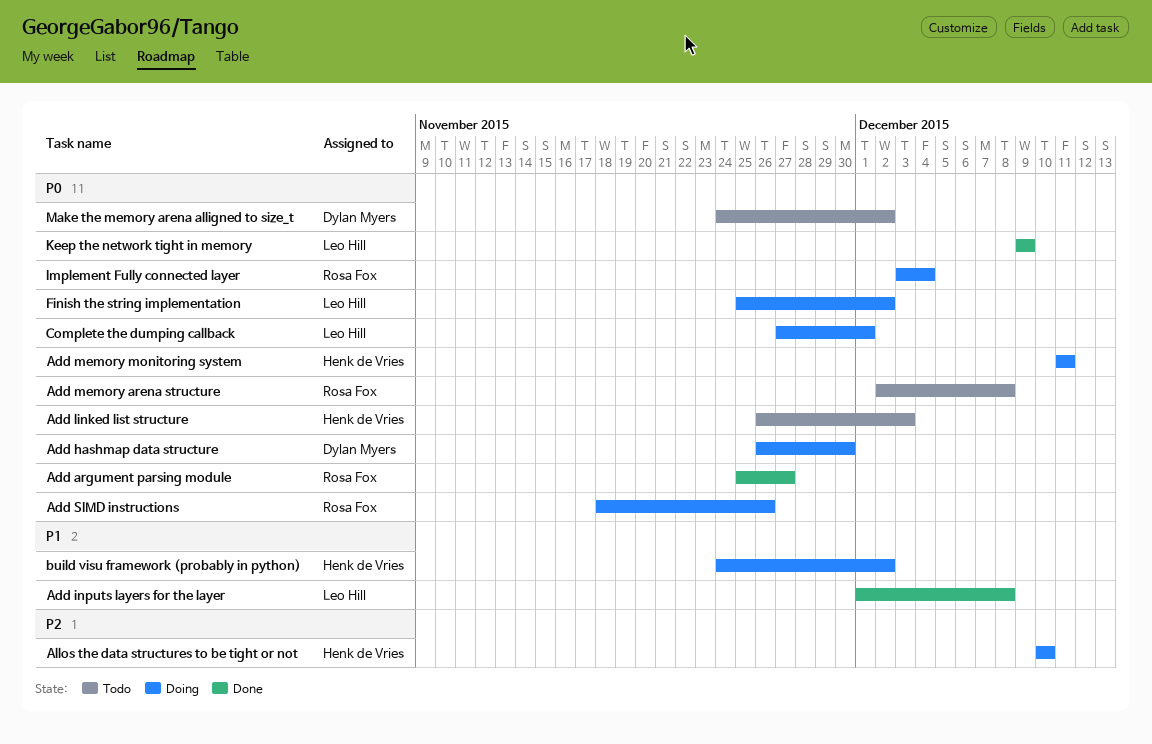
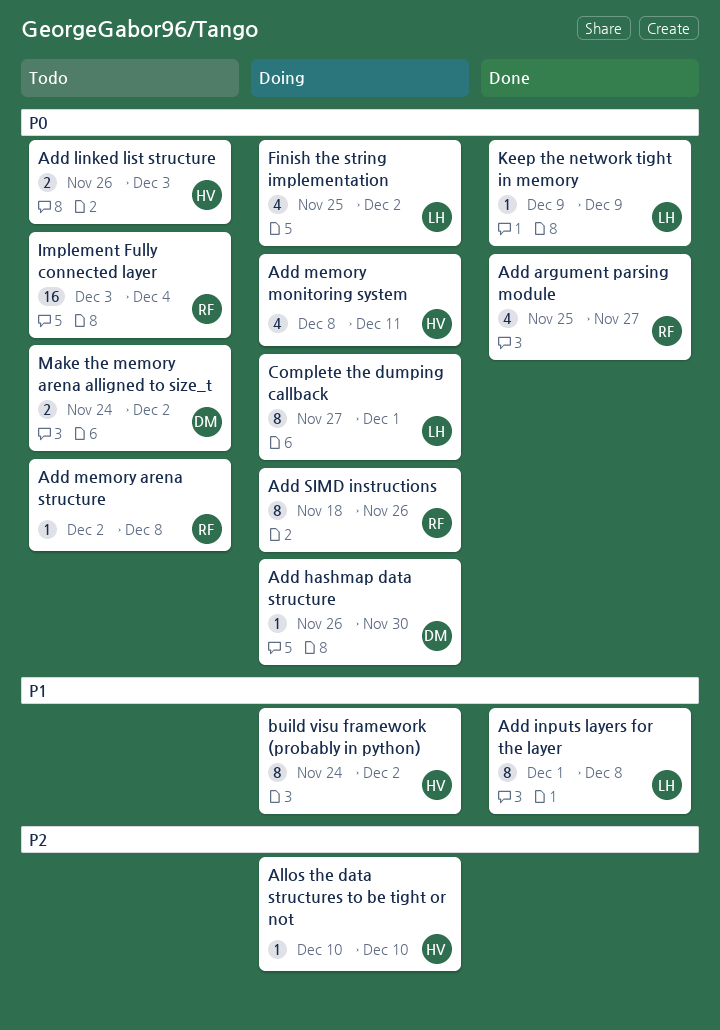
Add memory monitoring system, start: Dec 11 -> Dec 8
Implement Fully connected layer, status: Doing -> Todo

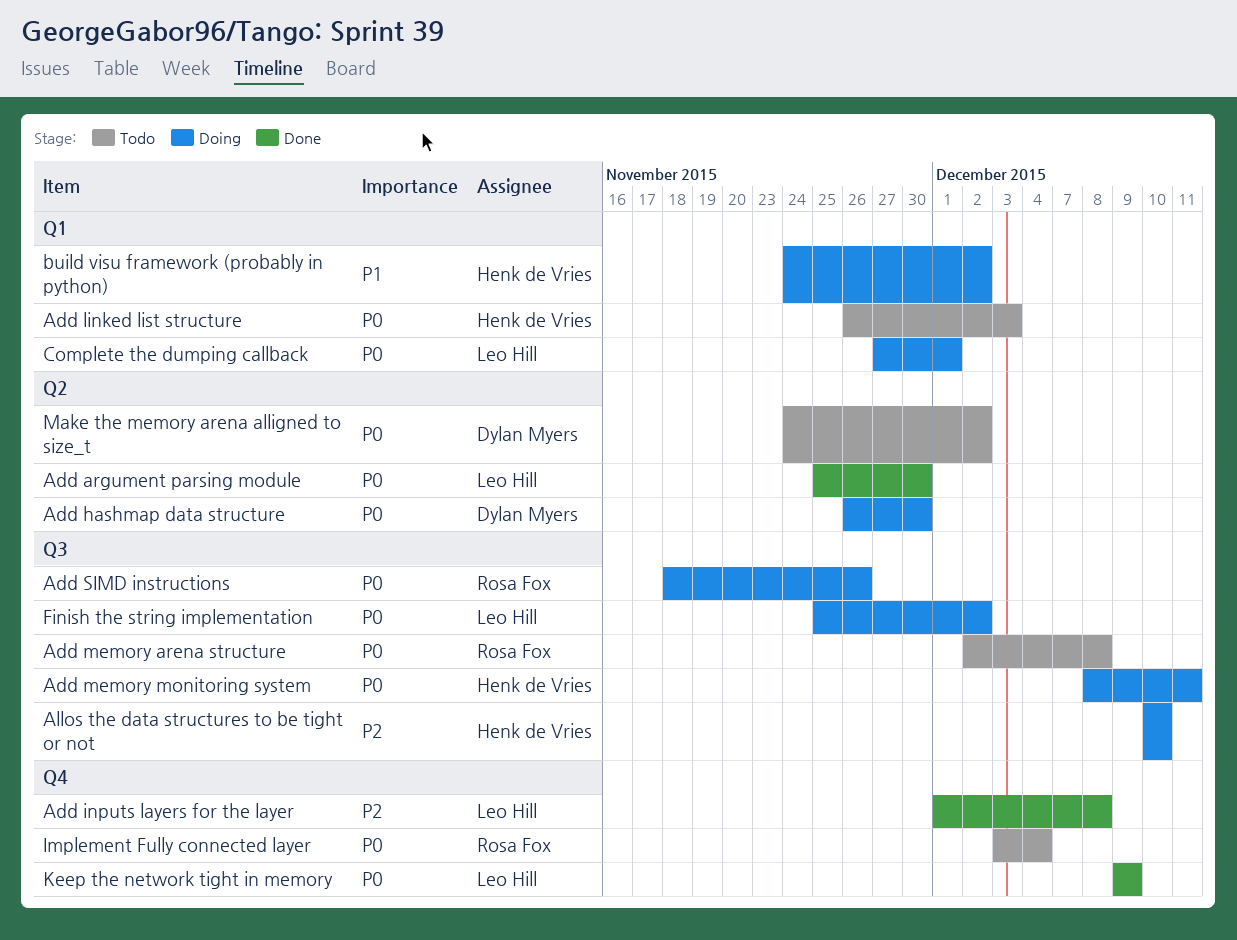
Add argument parsing module, owner: Rosa Fox -> Leo Hill
Add argument parsing module, due: Nov 27 -> Nov 30
Add inputs layers for the layer, priority: P1 -> P2

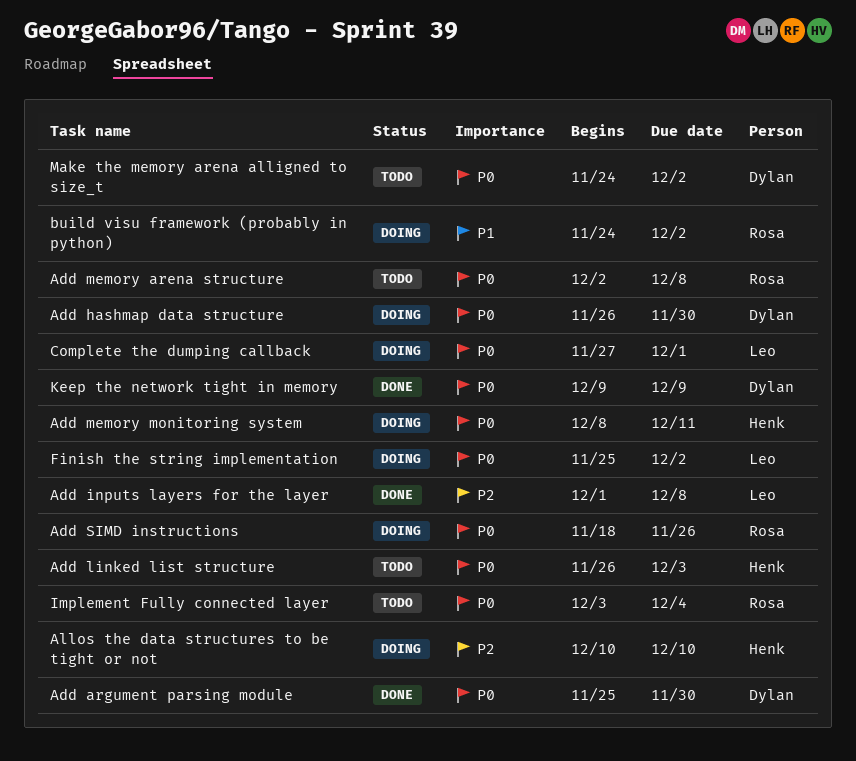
Add argument parsing module, owner: Leo Hill -> Dylan Myers
build visu framework (probably in python), owner: Henk de Vries -> Rosa Fox
Keep the network tight in memory, owner: Leo Hill -> Dylan Myers

